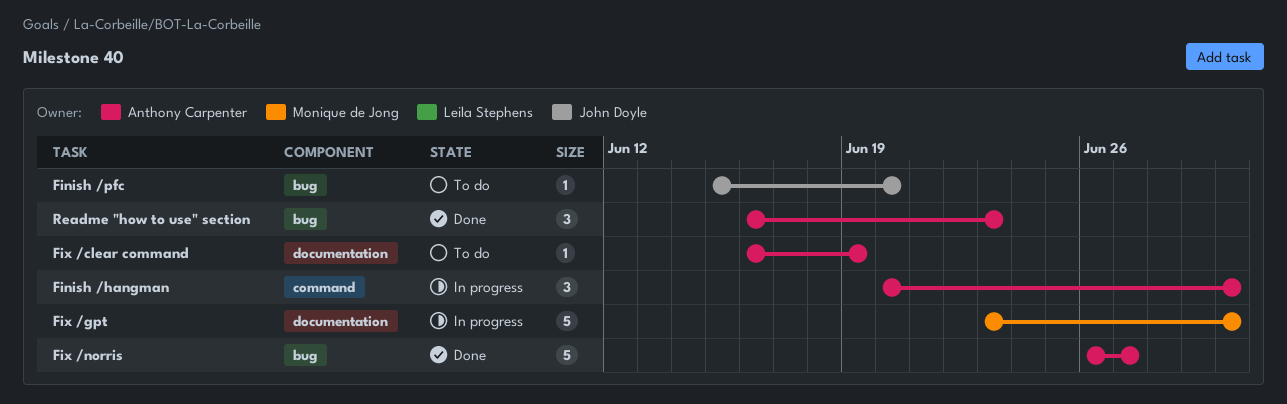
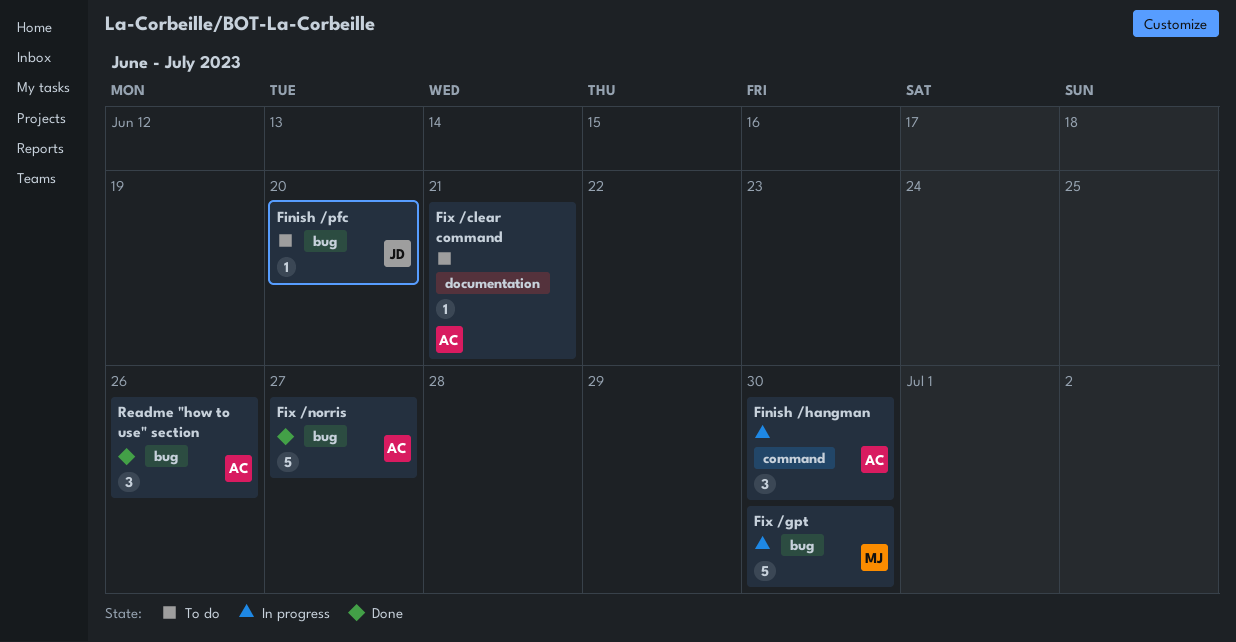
Fix /clear command, due: Jun 19 -> Jun 21
Fix /gpt, label: documentation -> bug
Readme "how to use" section, due: Jun 23 -> Jun 26

